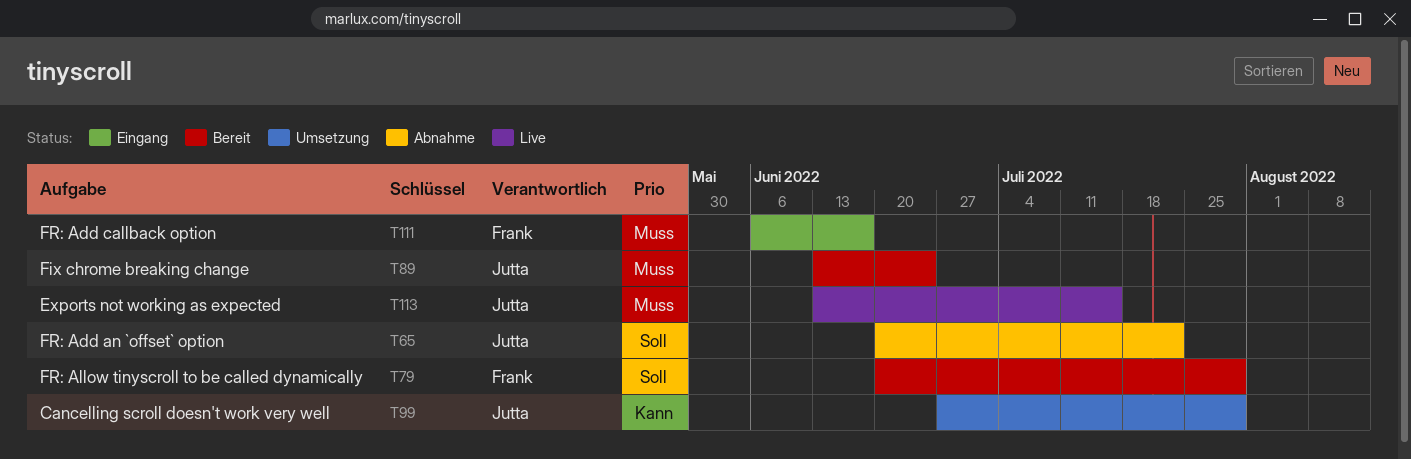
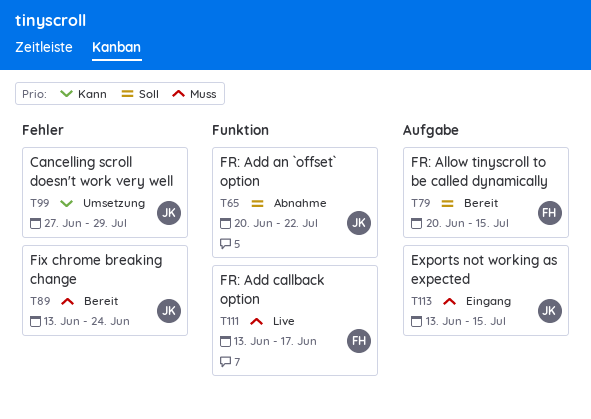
T79, due: Jul 29 -> Jul 15
T111, status: Eingang -> Live
T111, start: Jun 6 -> Jun 13
T113, status: Live -> Eingang

